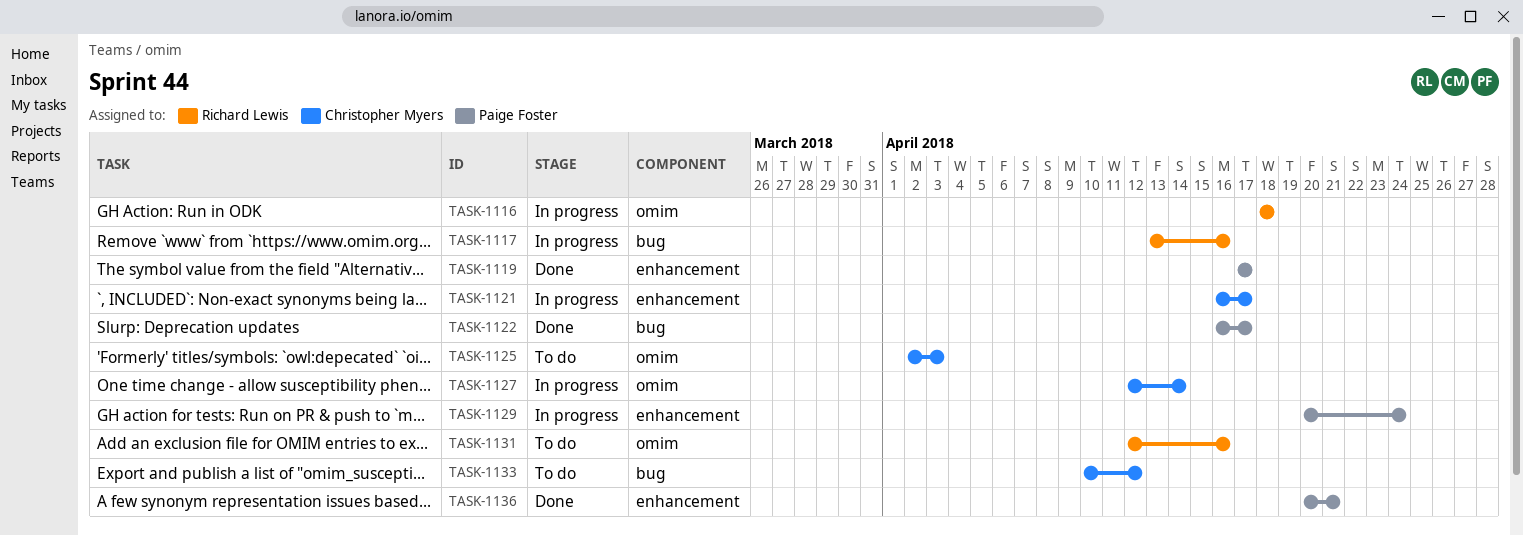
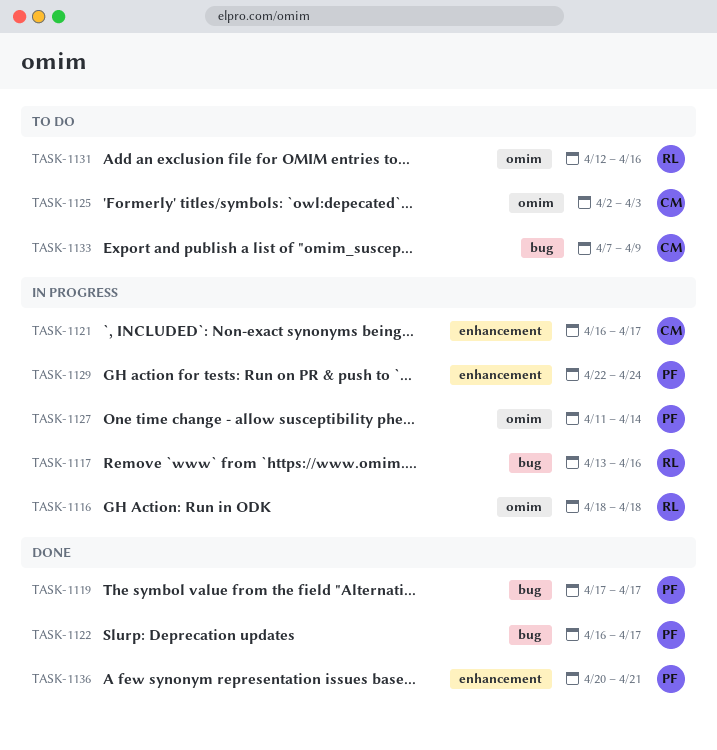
TASK-1119, label: enhancement -> bug
TASK-1127, owner: Christopher Myers -> Paige Foster
TASK-1127, start: Apr 12 -> Apr 11
TASK-1129, start: Apr 20 -> Apr 22
TASK-1133, start: Apr 10 -> Apr 7
TASK-1133, due: Apr 12 -> Apr 9

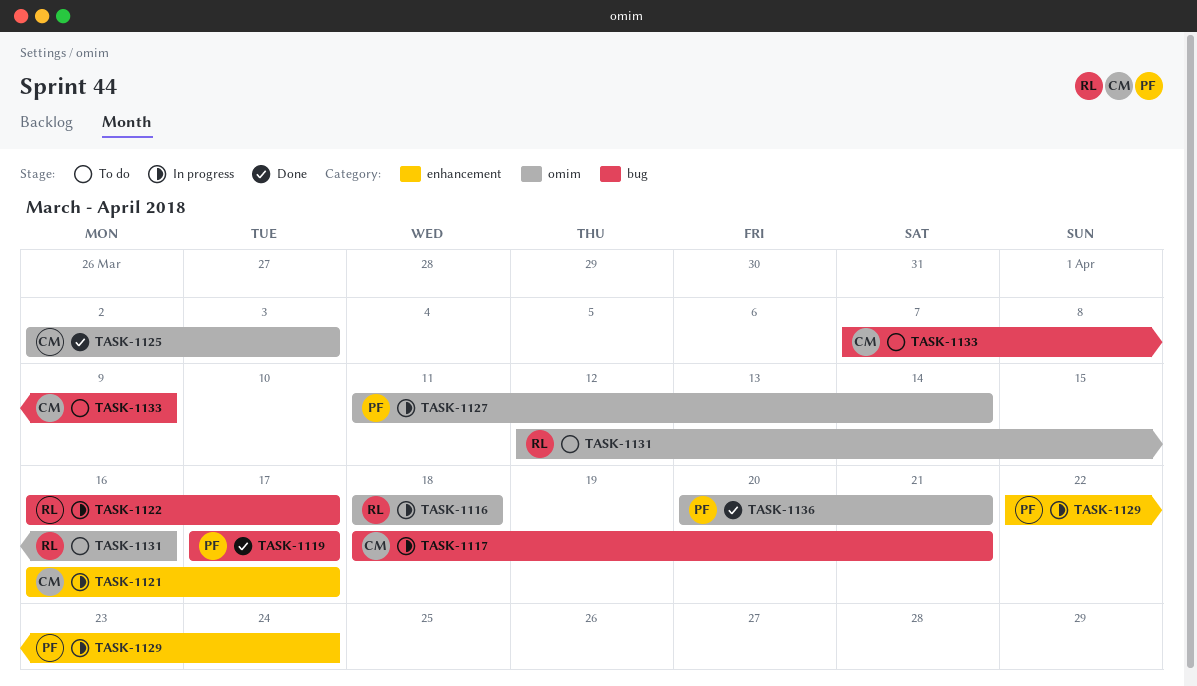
TASK-1117, owner: RL -> CM
TASK-1117, start: Apr 13 -> Apr 18
TASK-1117, due: Apr 16 -> Apr 21
TASK-1122, status: Done -> In progress
TASK-1122, owner: PF -> RL
TASK-1125, status: To do -> Done
TASK-1136, label: enhancement -> omim

